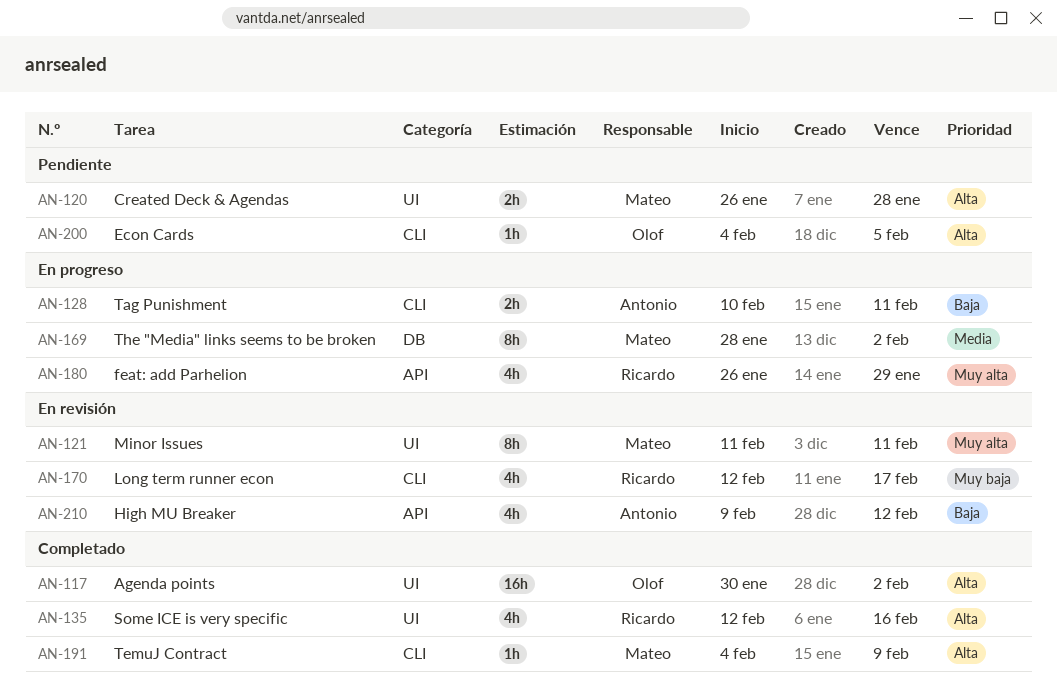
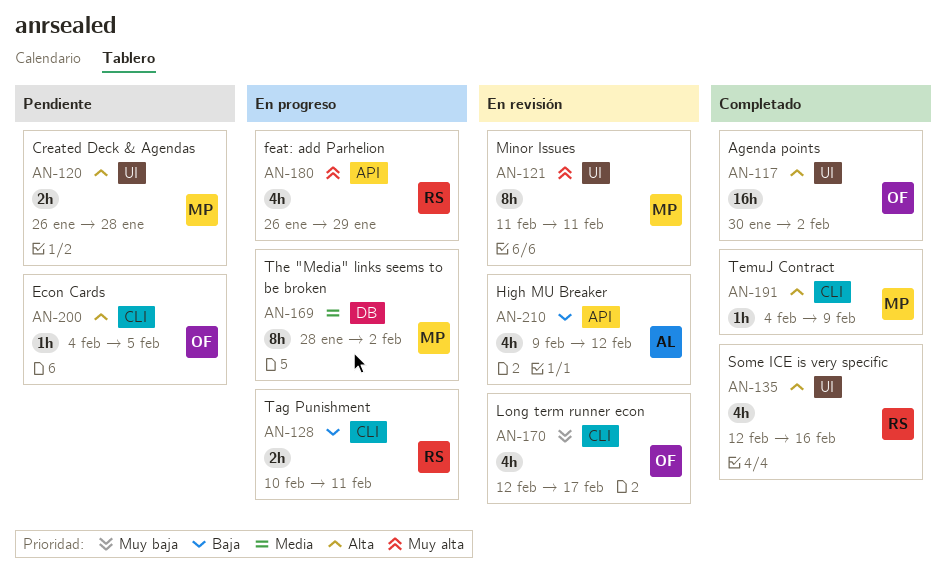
AN-128, owner: Antonio -> Ricardo
AN-170, owner: Ricardo -> Olof

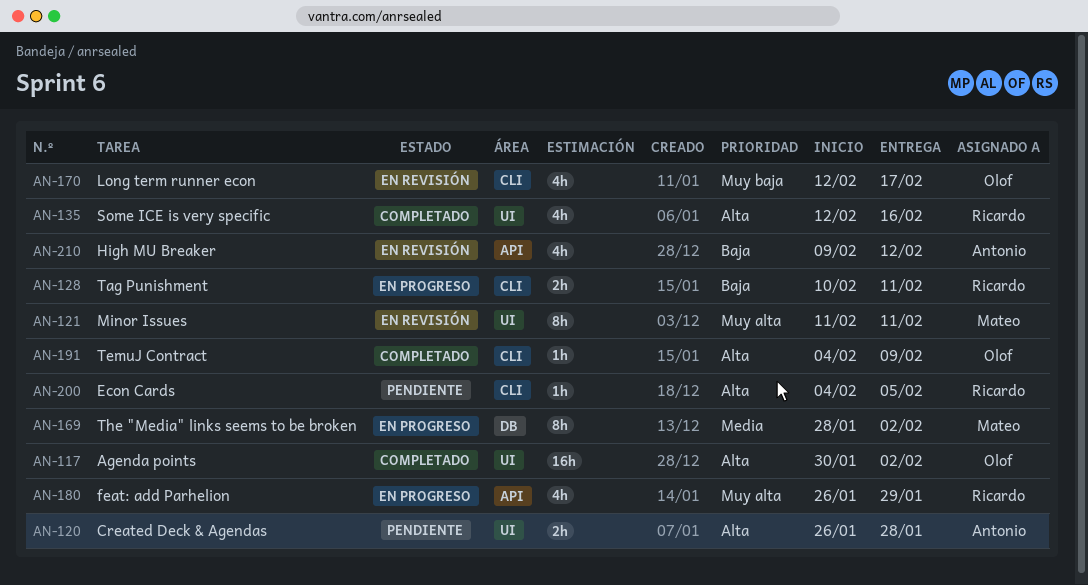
AN-120, owner: Mateo -> Antonio
AN-191, owner: Mateo -> Olof
AN-200, owner: Olof -> Ricardo

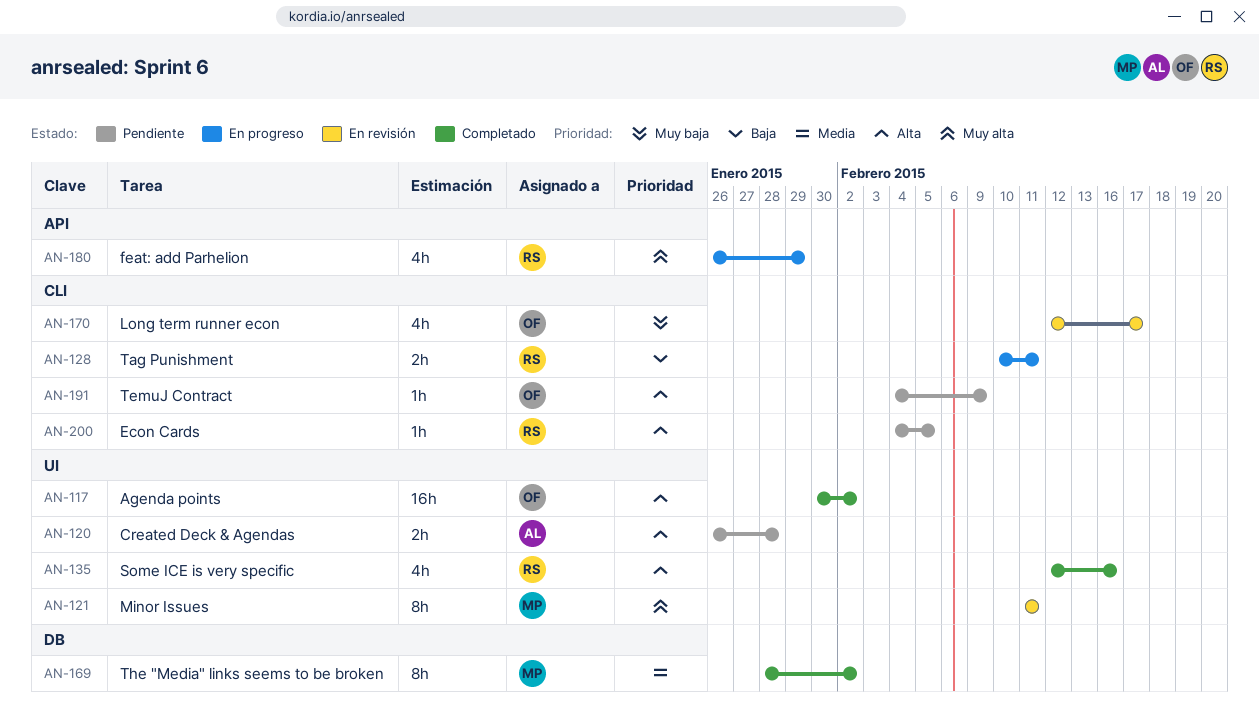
AN-169, status: En progreso -> Completado
AN-191, status: Completado -> Pendiente
AN-210: present -> none

